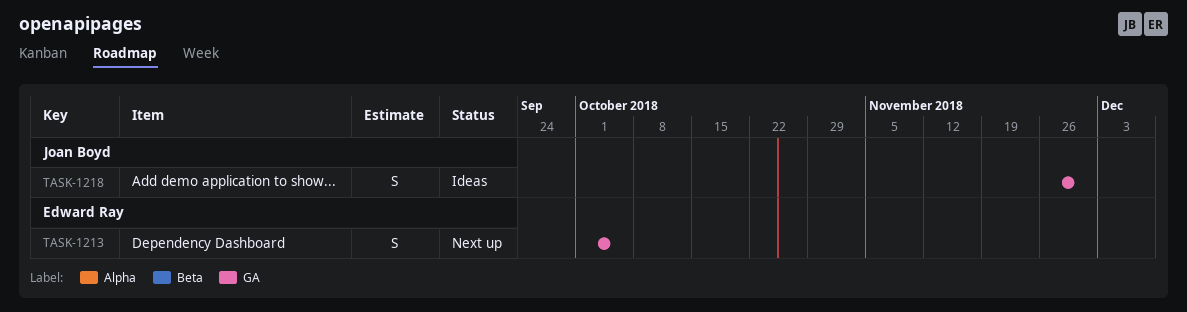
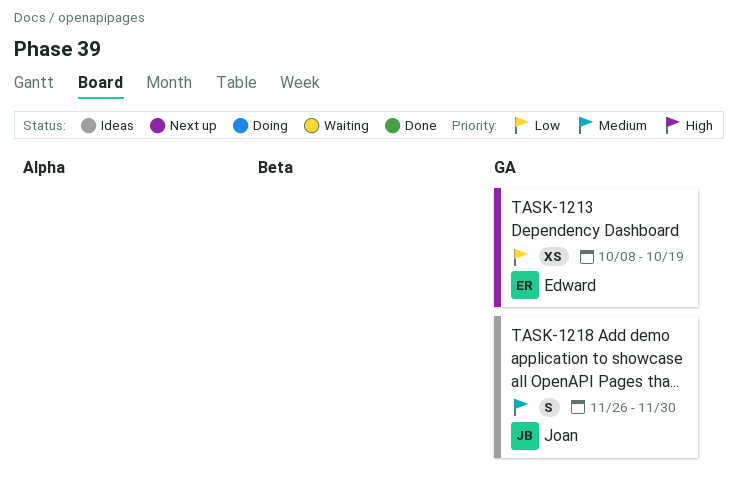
TASK-1213, estimate: S -> XS
TASK-1213, start: Oct 1 -> Oct 8
TASK-1213, due: Oct 5 -> Oct 19

